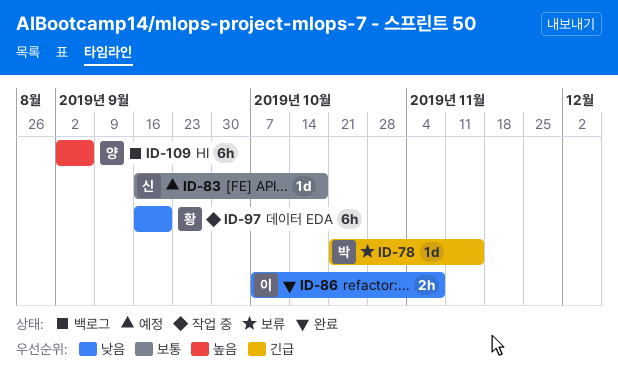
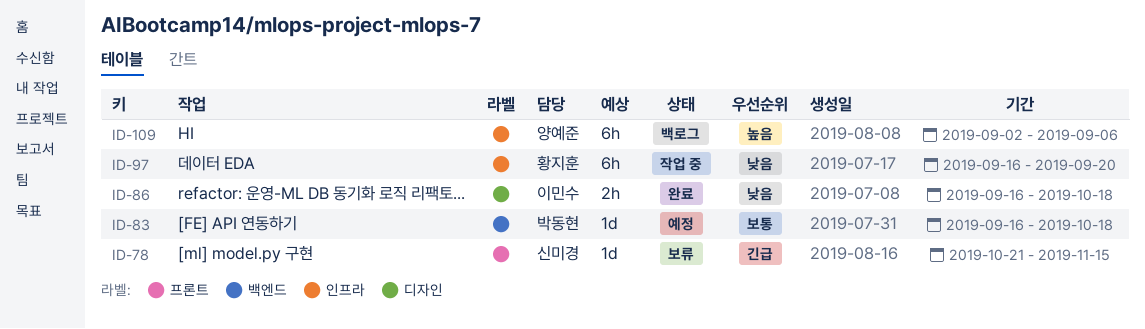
ID-78, owner: 박동현 -> 신미경
ID-83, owner: 신미경 -> 박동현
ID-86, start: Oct 7 -> Sep 16
ID-86, due: Nov 8 -> Oct 18

